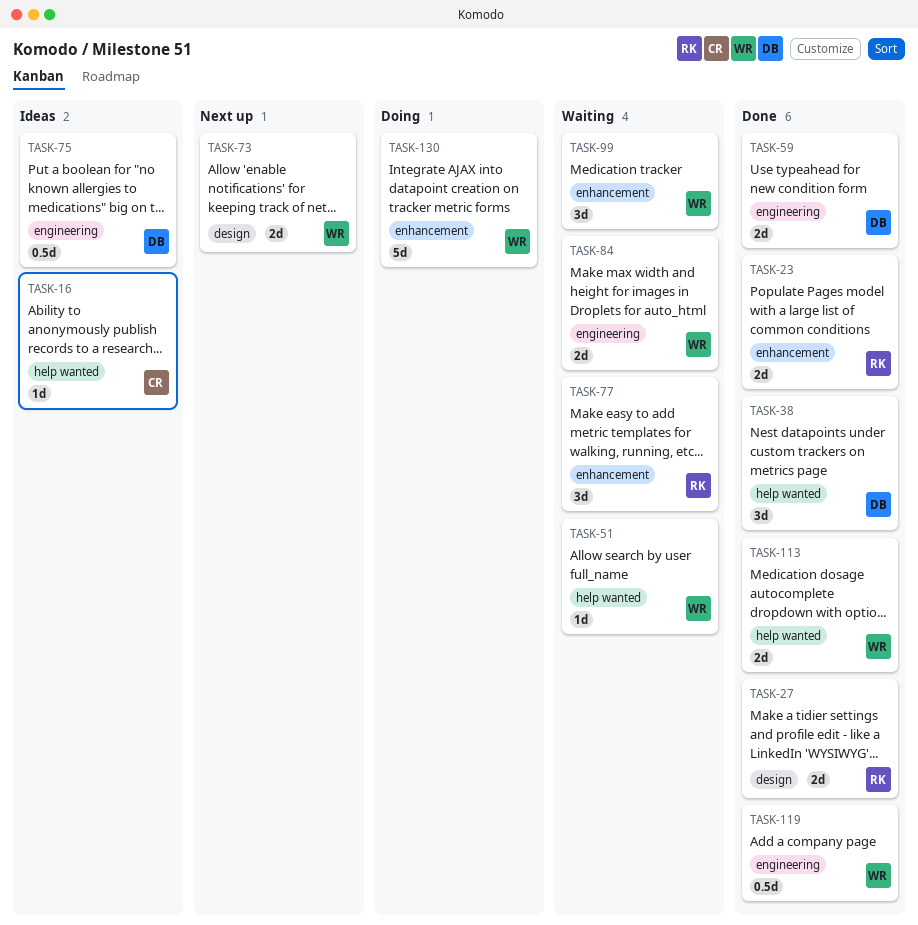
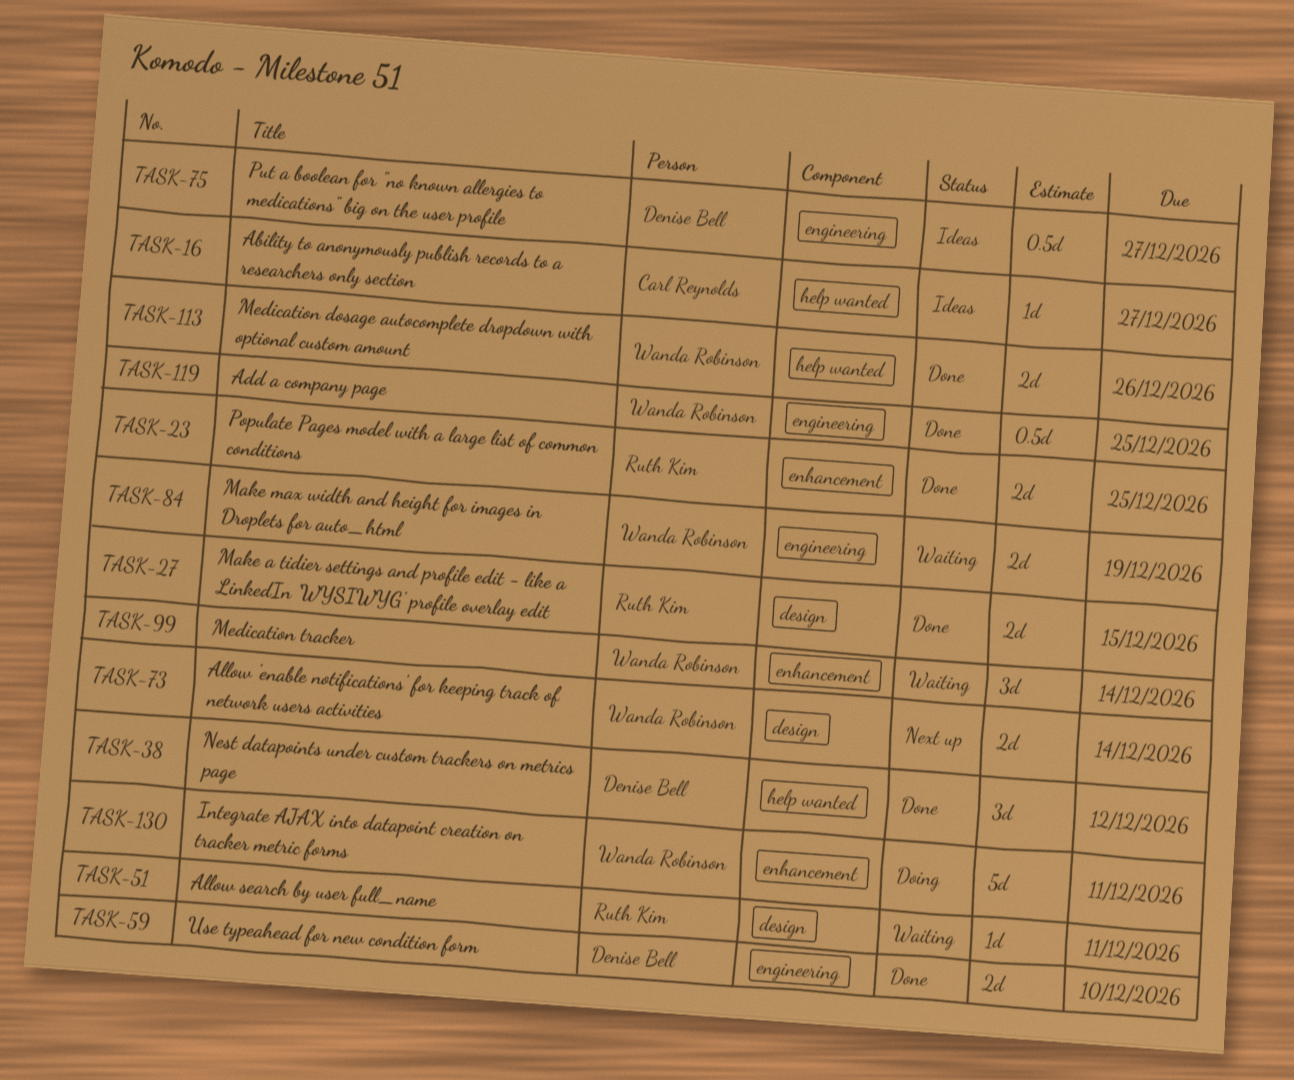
TASK-51, owner: Wanda Robinson -> Ruth Kim
TASK-51, label: help wanted -> design
TASK-77: present -> none

